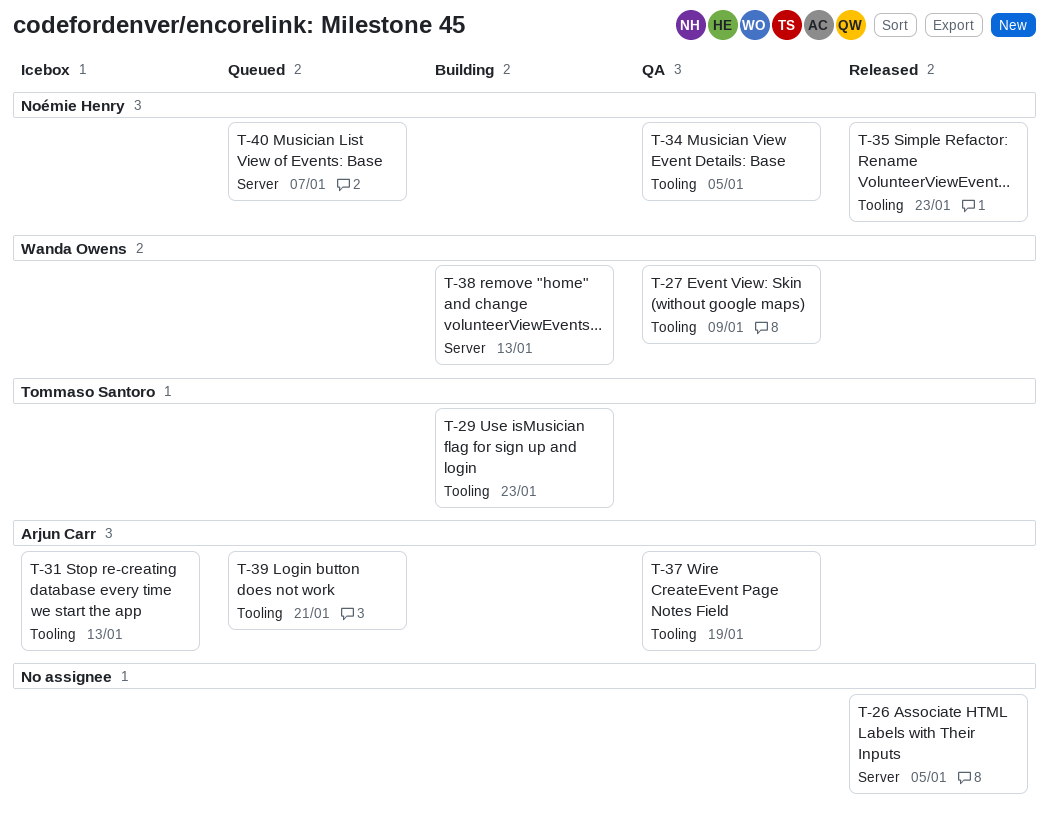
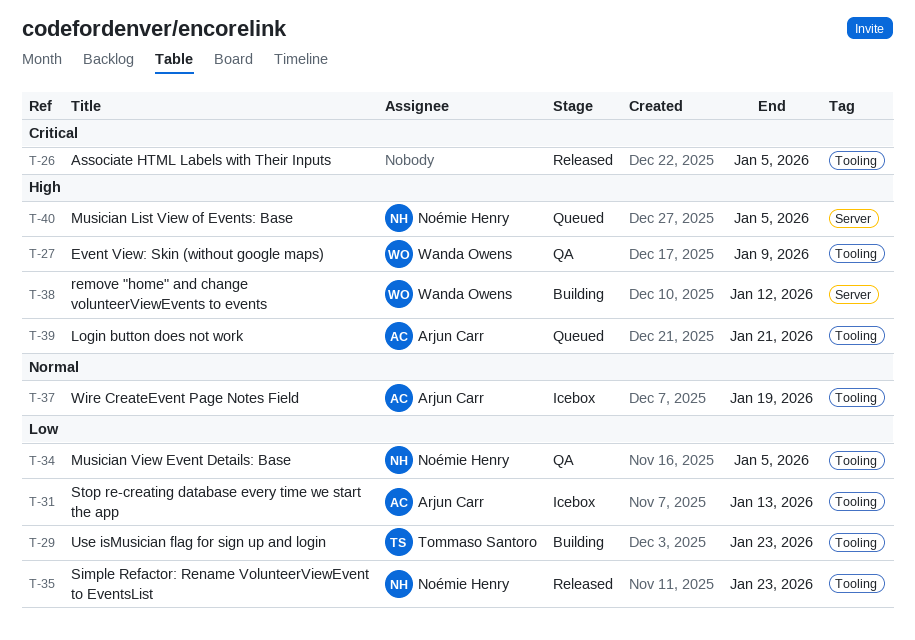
T-26, label: Server -> Tooling
T-37, status: QA -> Icebox
T-38, due: Jan 13 -> Jan 12
T-40, due: Jan 7 -> Jan 5

